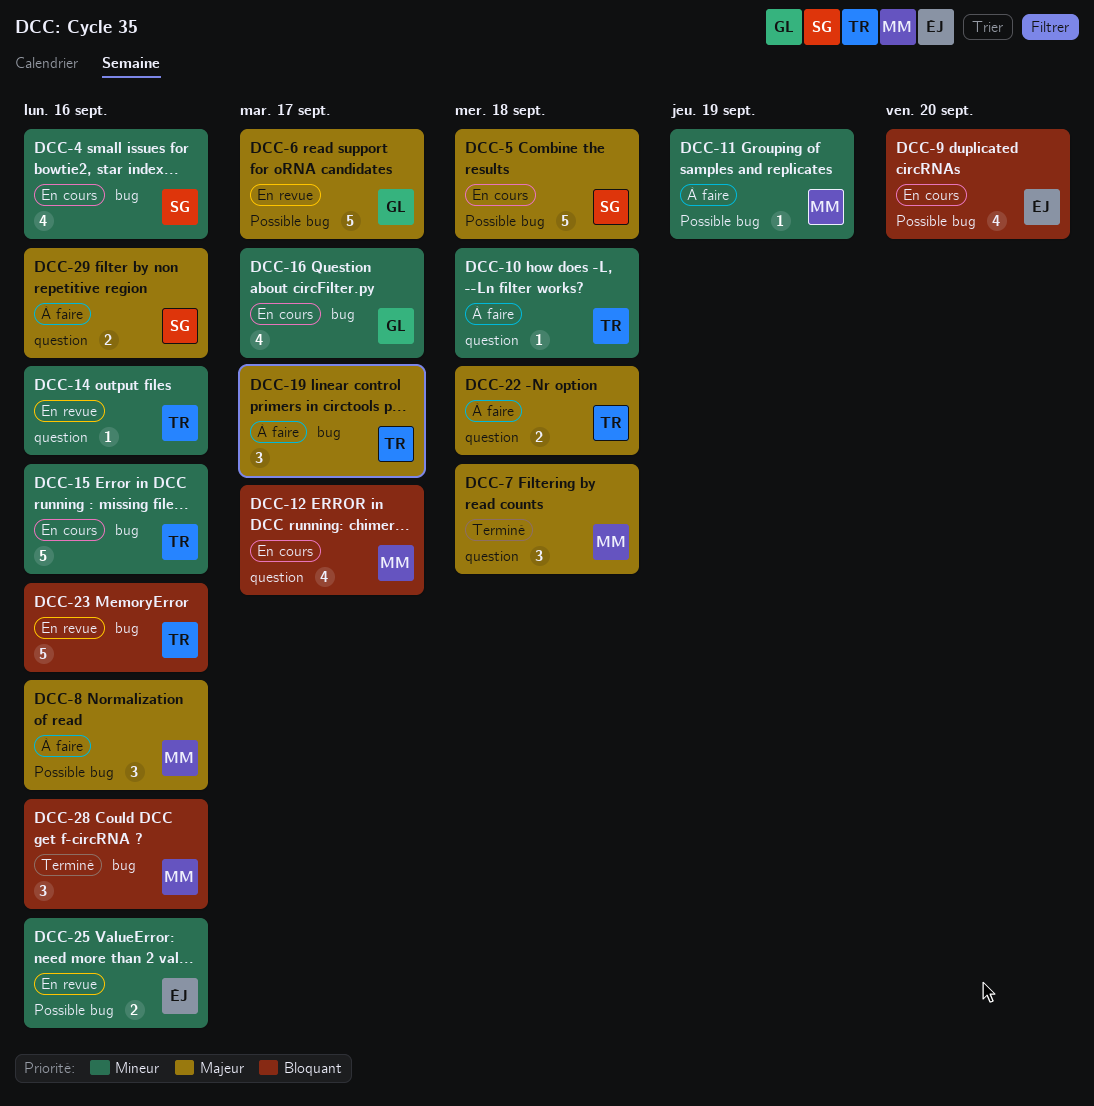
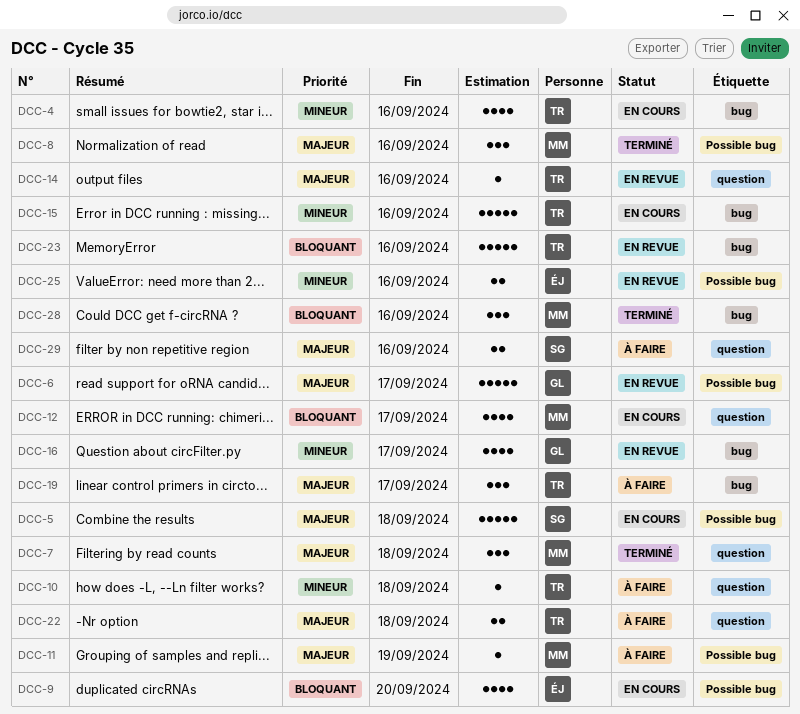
DCC-4, owner: SG -> TR
DCC-8, status: À faire -> Terminé
DCC-11, priority: Mineur -> Majeur
DCC-14, priority: Mineur -> Majeur
DCC-16, status: En cours -> En revue

